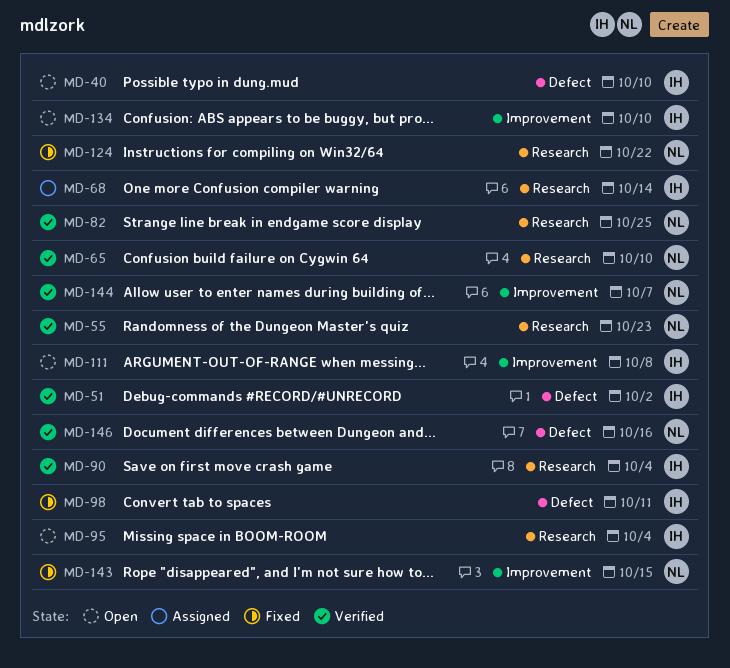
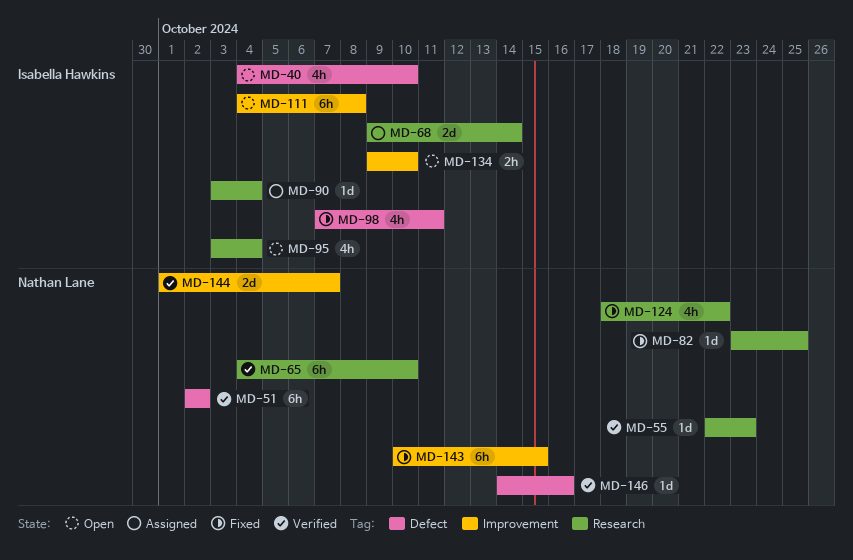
MD-51, owner: Isabella Hawkins -> Nathan Lane
MD-82, status: Verified -> Fixed
MD-90, status: Verified -> Assigned

